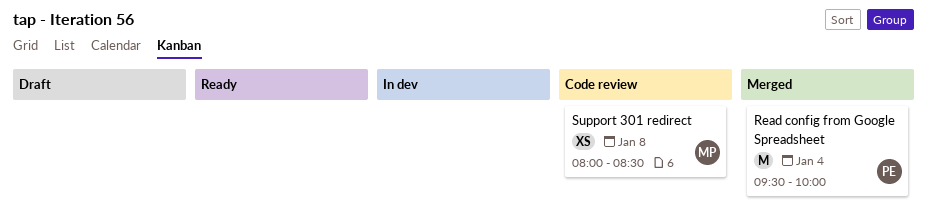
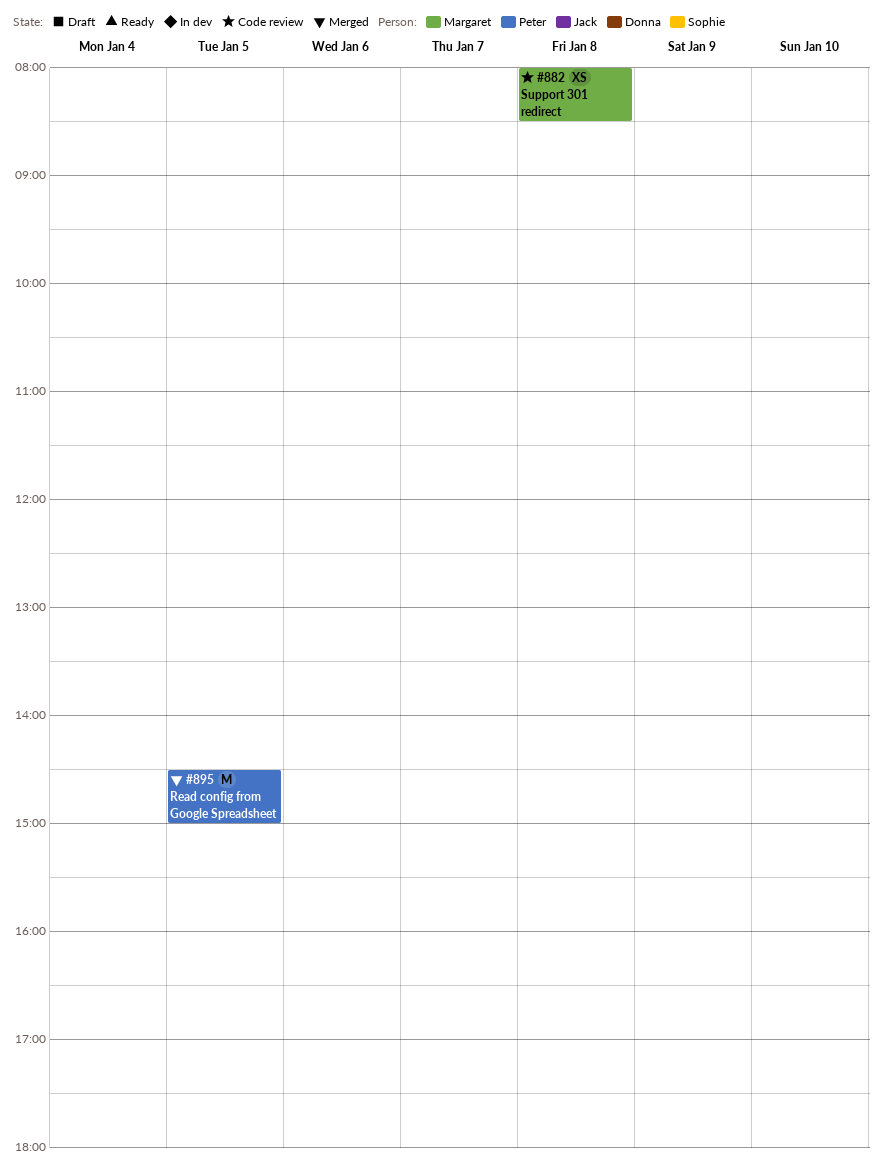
Read config from Google Spreadsheet, day: Jan 4 -> Jan 5
Read config from Google Spreadsheet, begins: 09:30 -> 14:30
Read config from Google Spreadsheet, ends: 10:00 -> 15:00

